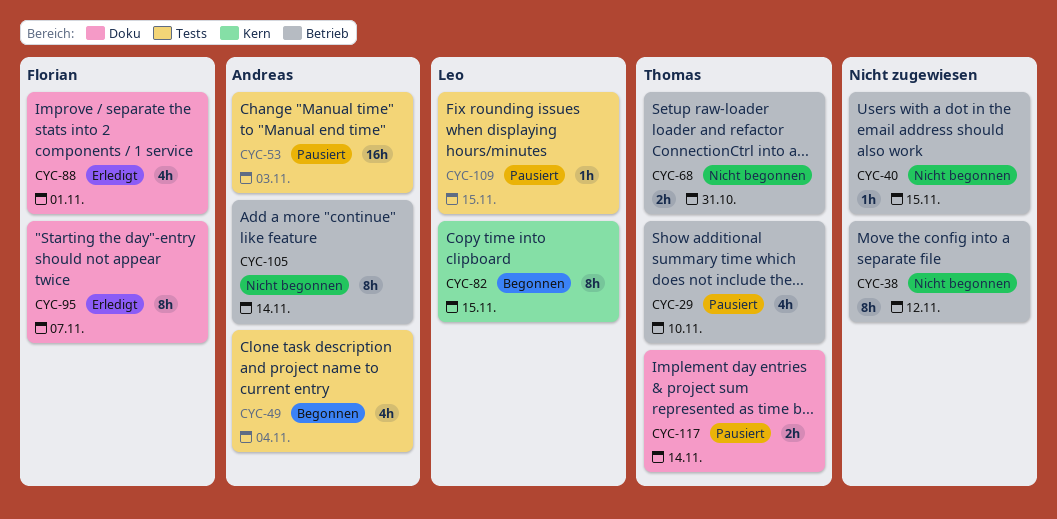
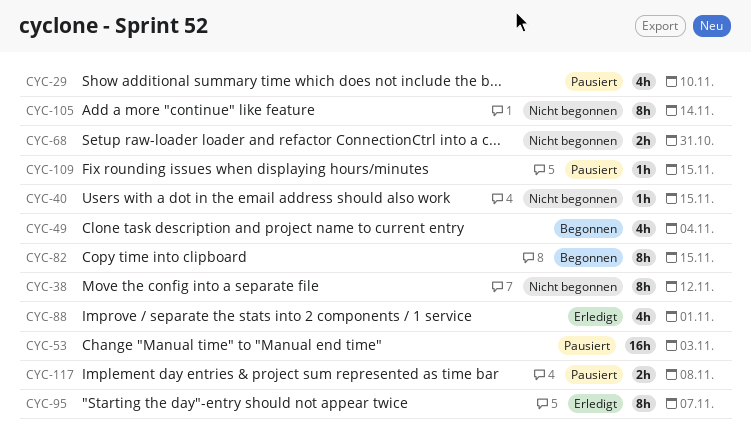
CYC-117, due: Nov 14 -> Nov 8

